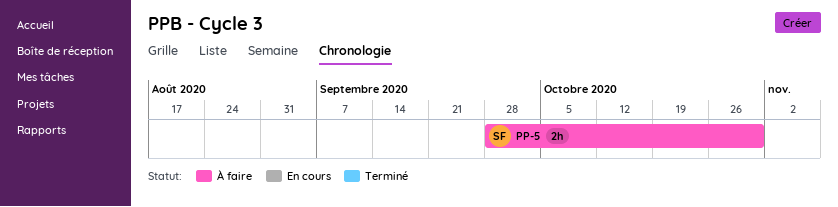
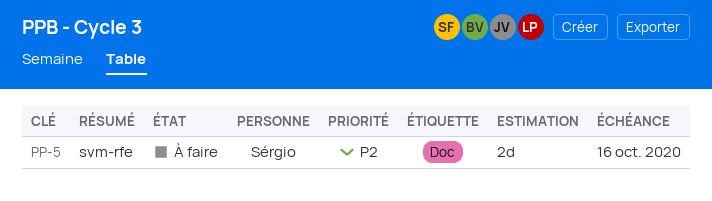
PP-5, estimate: 2h -> 2d
PP-5, due: Oct 30 -> Oct 16

